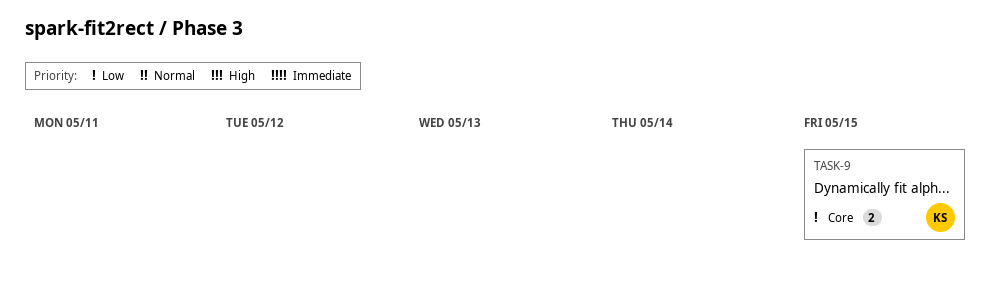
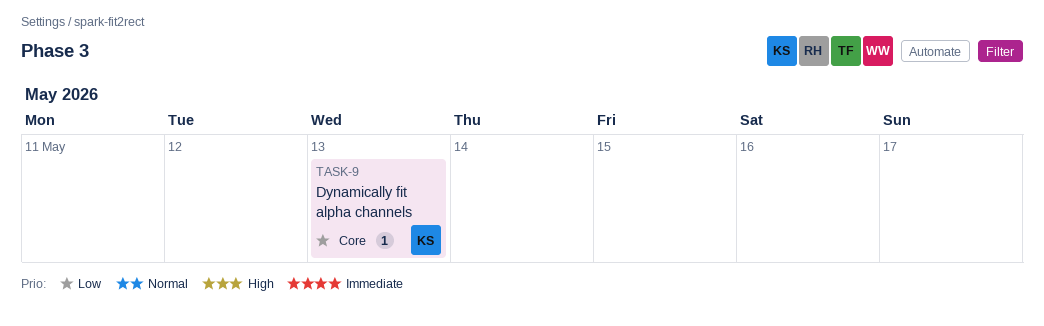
TASK-9, estimate: 2 -> 1
TASK-9, due: May 15 -> May 13

